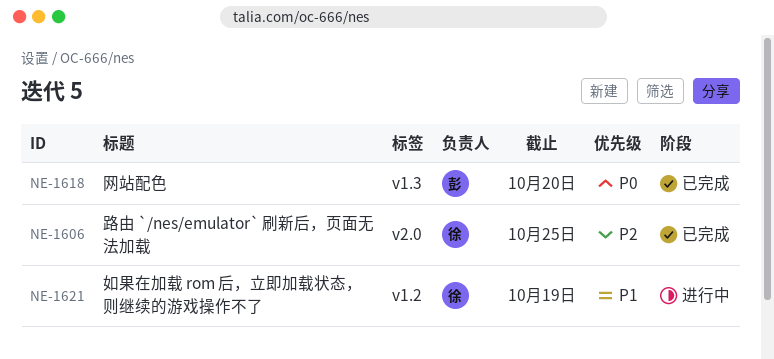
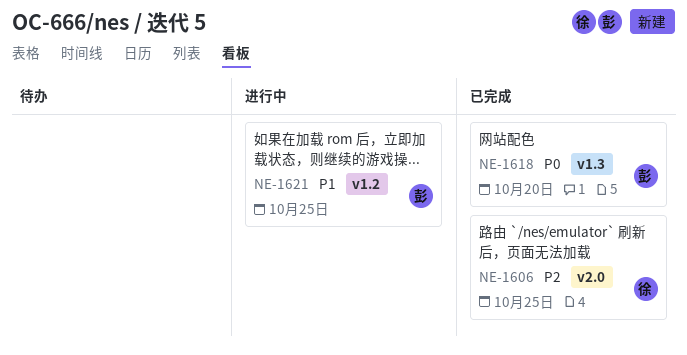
NE-1621, owner: 徐 -> 彭
NE-1621, due: Oct 19 -> Oct 25

